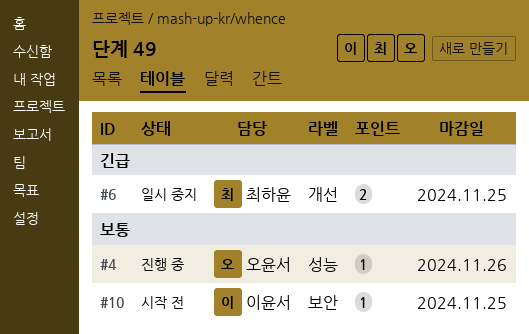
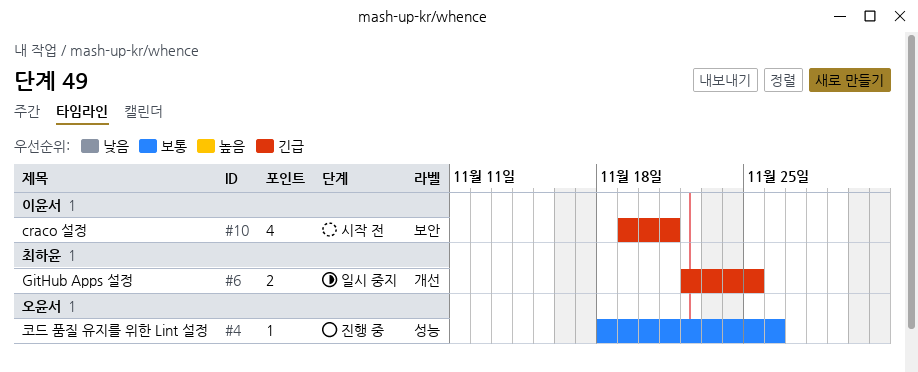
#10, priority: 보통 -> 긴급
#10, estimate: 1 -> 4
#10, due: Nov 25 -> Nov 21

